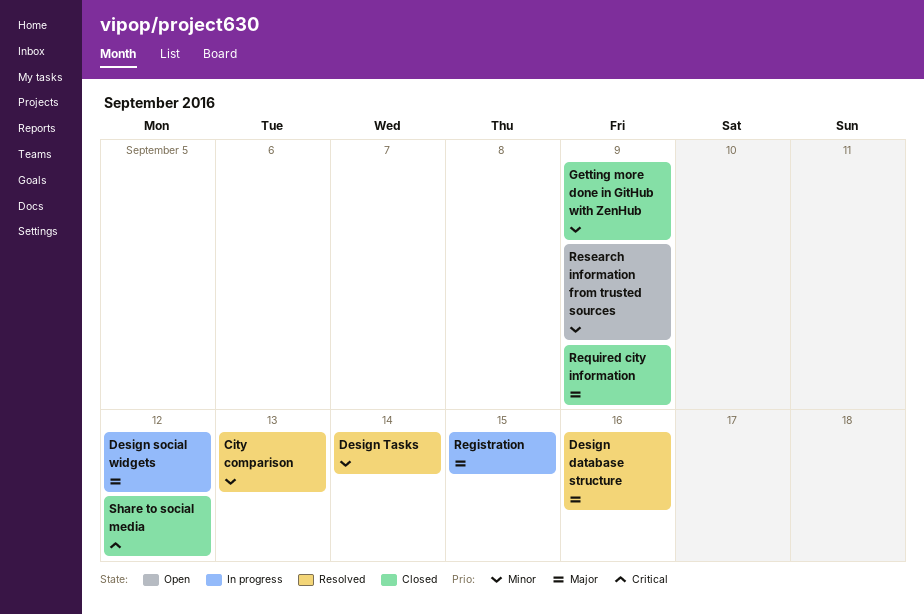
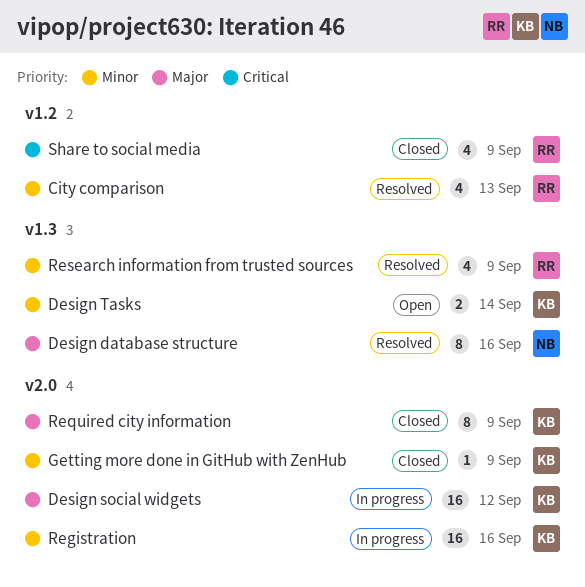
Design Tasks, status: Resolved -> Open
Registration, priority: Major -> Minor
Registration, due: Sep 15 -> Sep 16
Research information from trusted sources, status: Open -> Resolved
Share to social media, due: Sep 12 -> Sep 9

